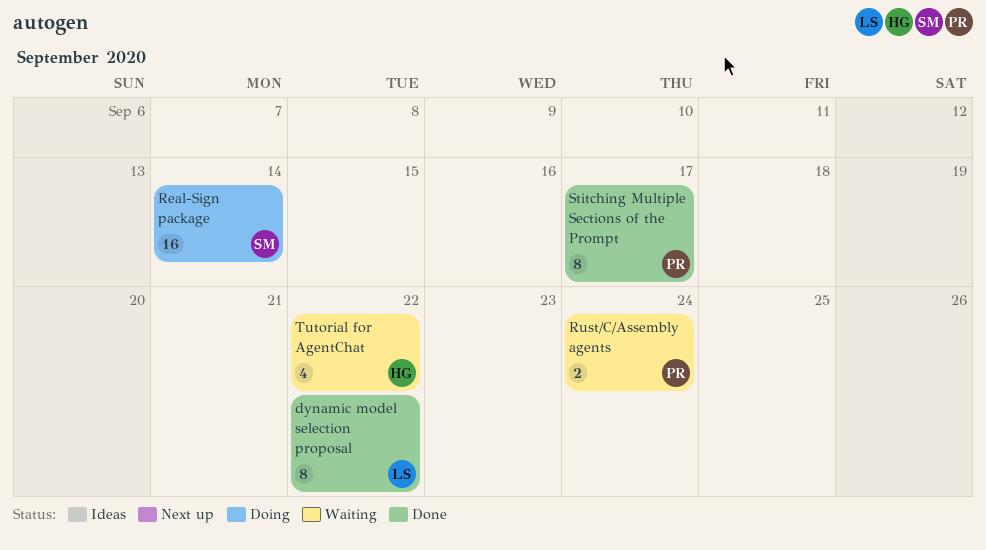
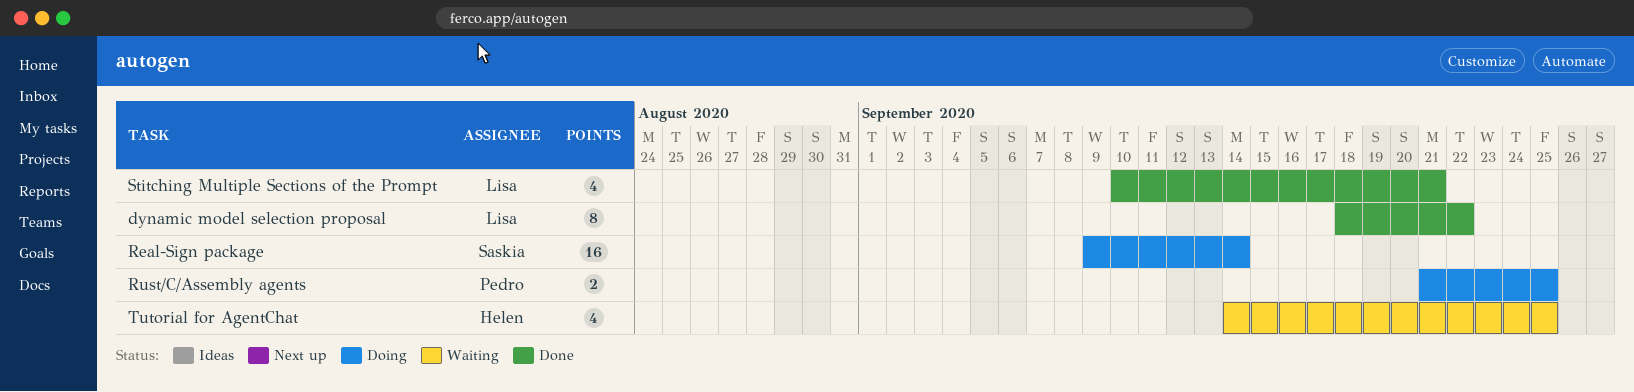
Rust/C/Assembly agents, status: Waiting -> Doing
Rust/C/Assembly agents, due: Sep 24 -> Sep 25
Stitching Multiple Sections of the Prompt, owner: Pedro -> Lisa
Stitching Multiple Sections of the Prompt, estimate: 8 -> 4
Stitching Multiple Sections of the Prompt, due: Sep 17 -> Sep 21
Tutorial for AgentChat, due: Sep 22 -> Sep 25

